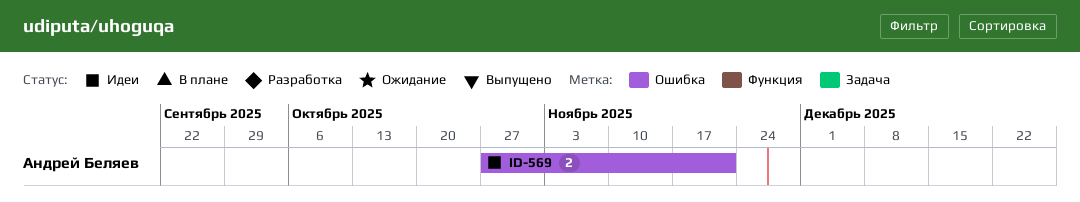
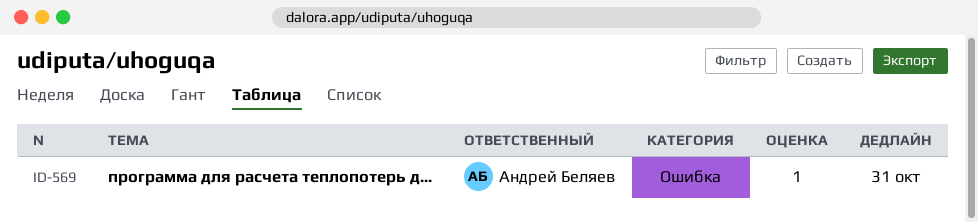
ID-569, estimate: 2 -> 1
ID-569, due: Nov 21 -> Oct 31

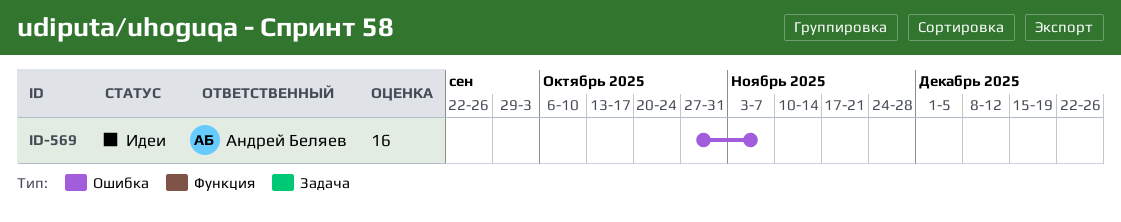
ID-569, estimate: 1 -> 16
ID-569, due: Oct 31 -> Nov 7

